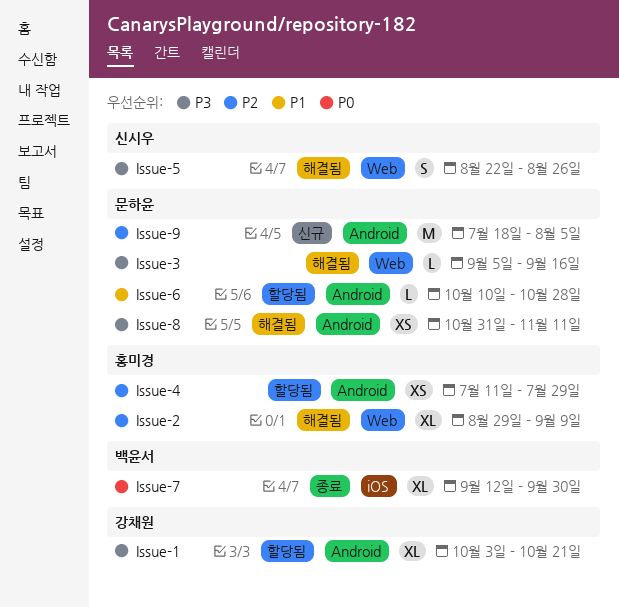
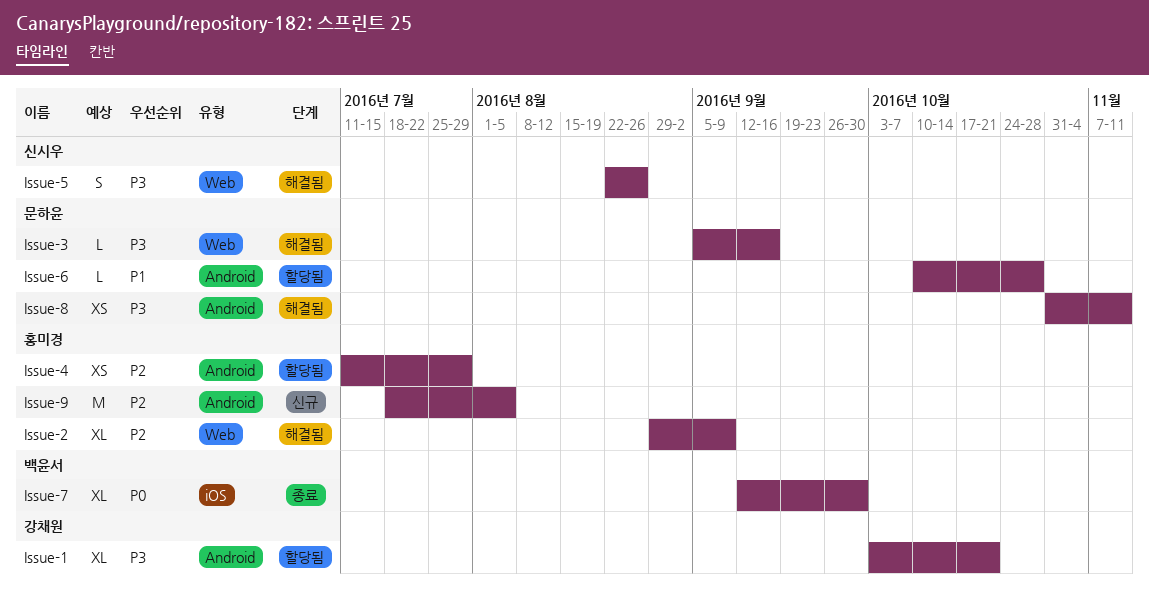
Issue-9, owner: 문하윤 -> 홍미경

